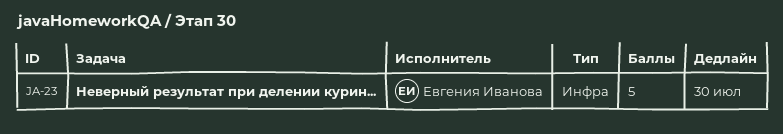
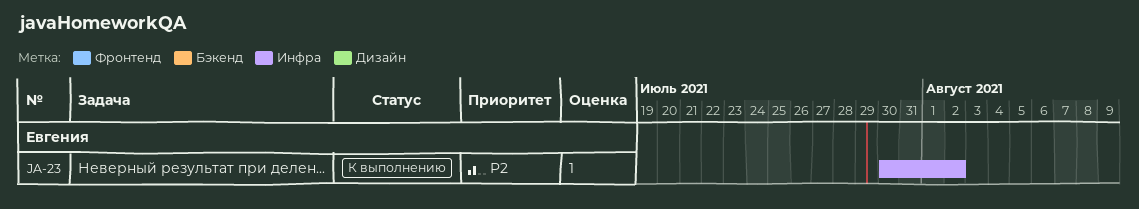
JA-23, estimate: 5 -> 1
JA-23, due: Jul 30 -> Aug 2

